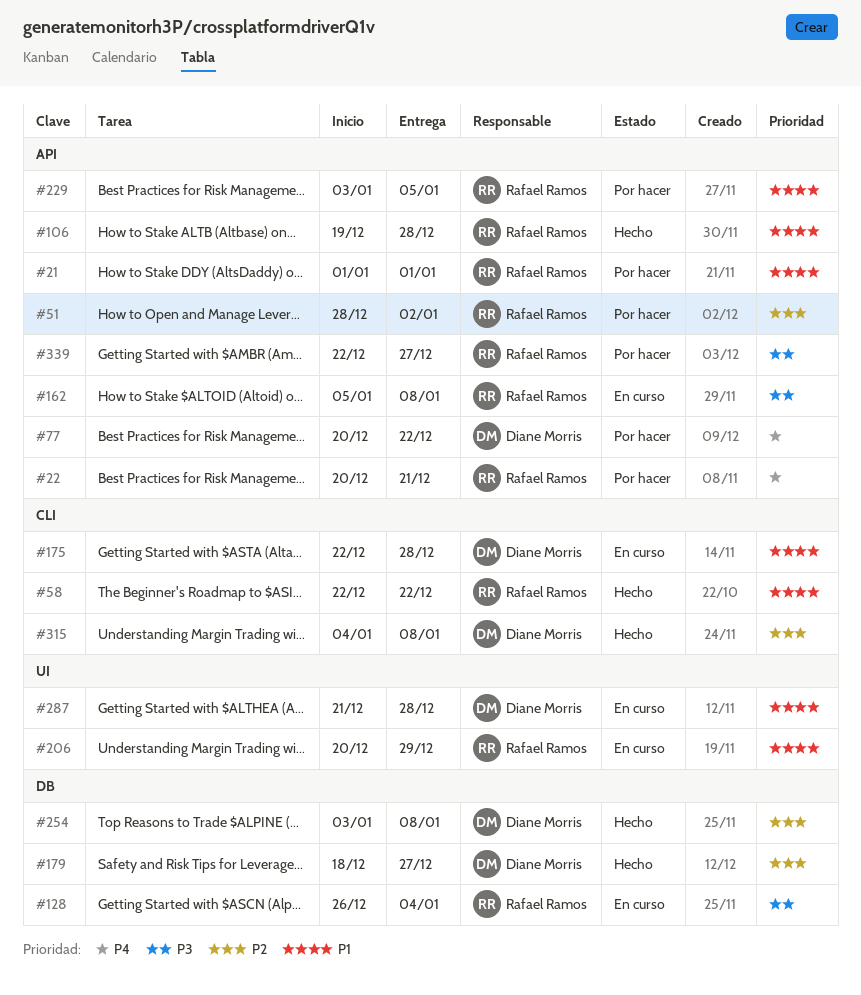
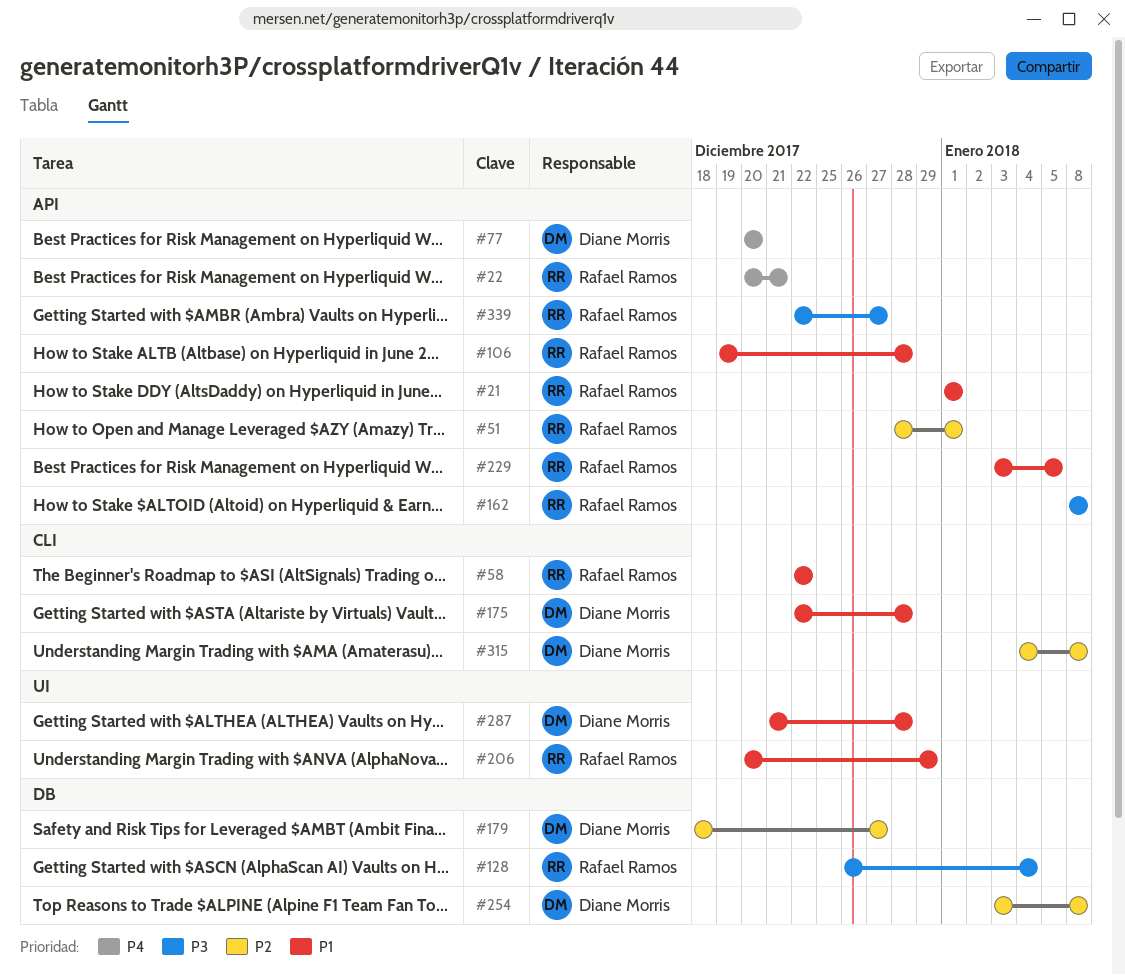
#51, due: Jan 2 -> Jan 1
#77, due: Dec 22 -> Dec 20
#162, start: Jan 5 -> Jan 8

